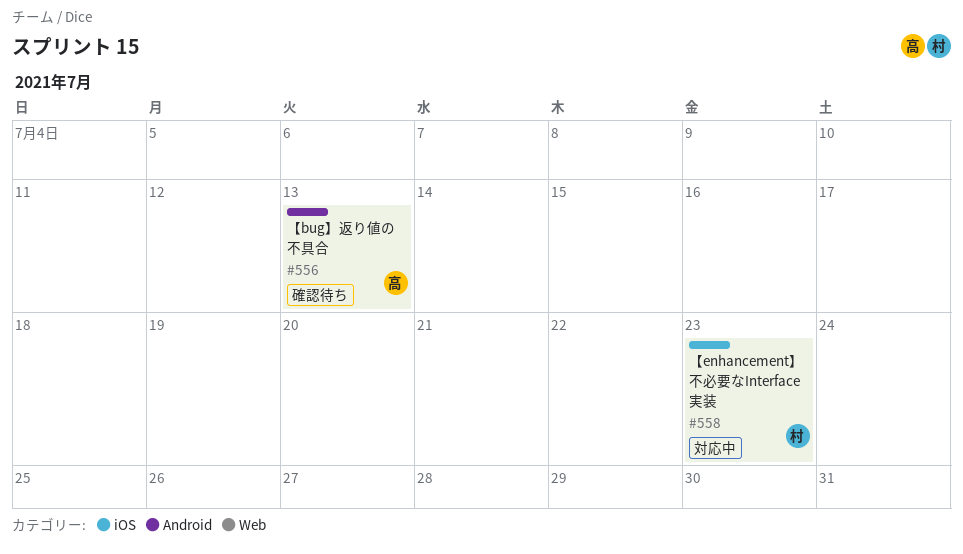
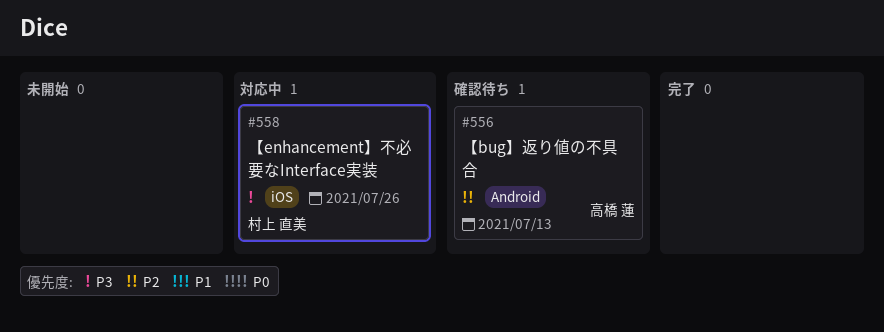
#558, due: Jul 23 -> Jul 26

